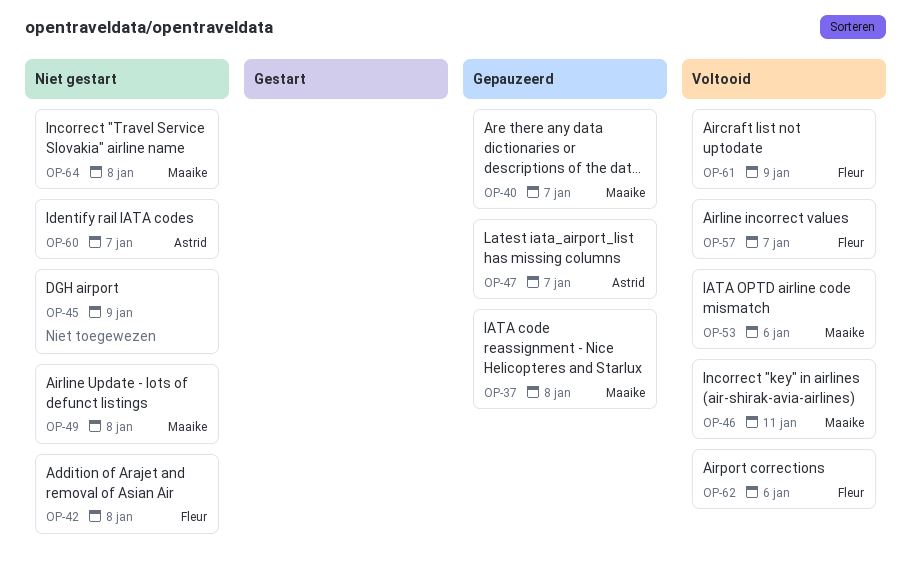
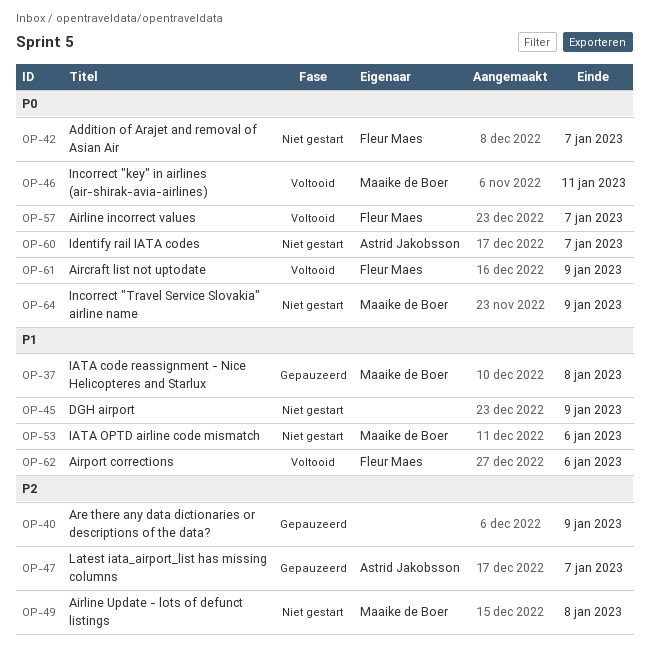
OP-40, owner: Maaike de Boer -> none
OP-40, due: Jan 7 -> Jan 9
OP-42, due: Jan 8 -> Jan 7
OP-53, status: Voltooid -> Niet gestart
OP-64, due: Jan 8 -> Jan 9

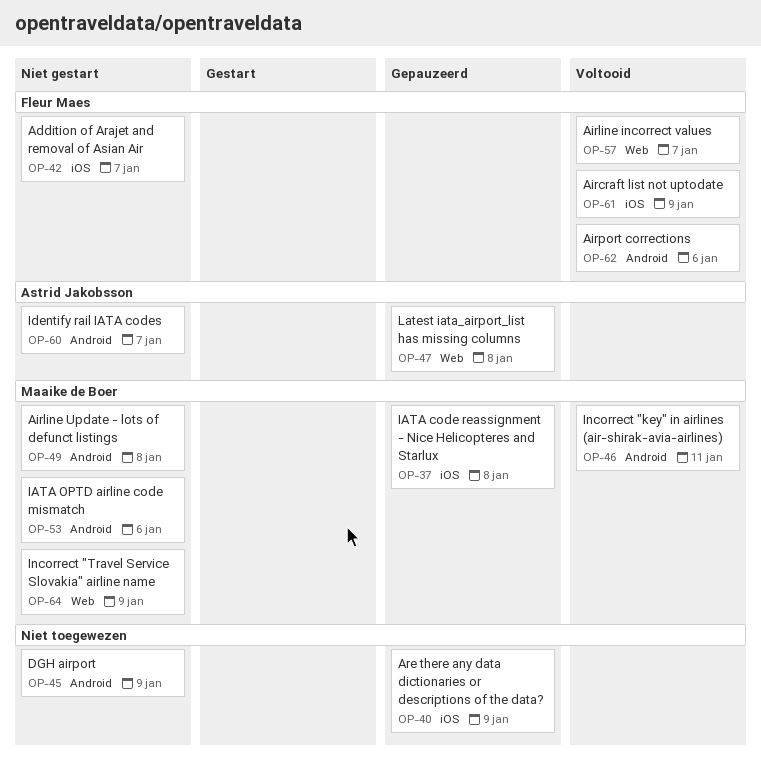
OP-47, due: Jan 7 -> Jan 8

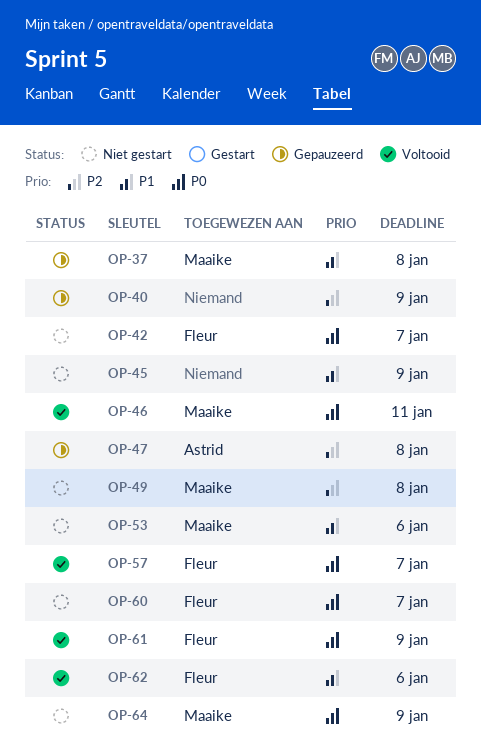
OP-60, owner: Astrid Jakobsson -> Fleur Maes

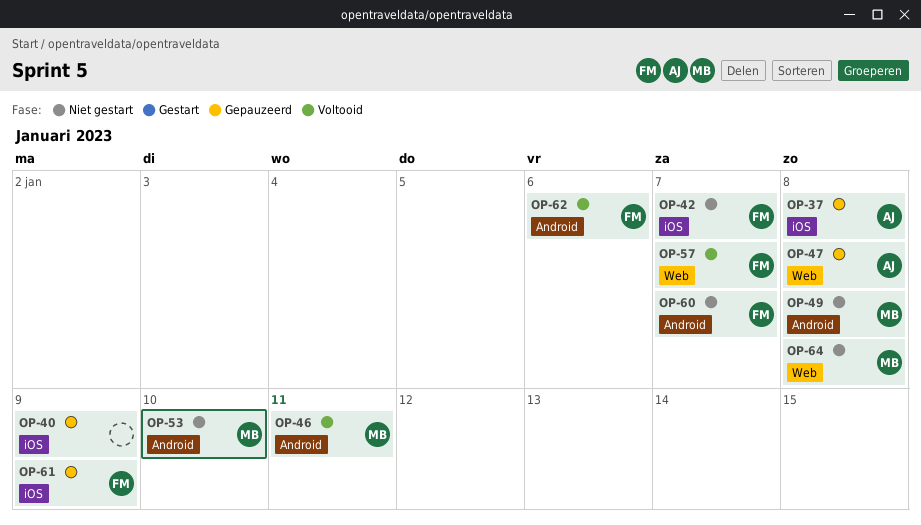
OP-37, owner: Maaike -> Astrid
OP-45: present -> none
OP-53, due: Jan 6 -> Jan 10
OP-61, status: Voltooid -> Gepauzeerd
OP-64, due: Jan 9 -> Jan 8

